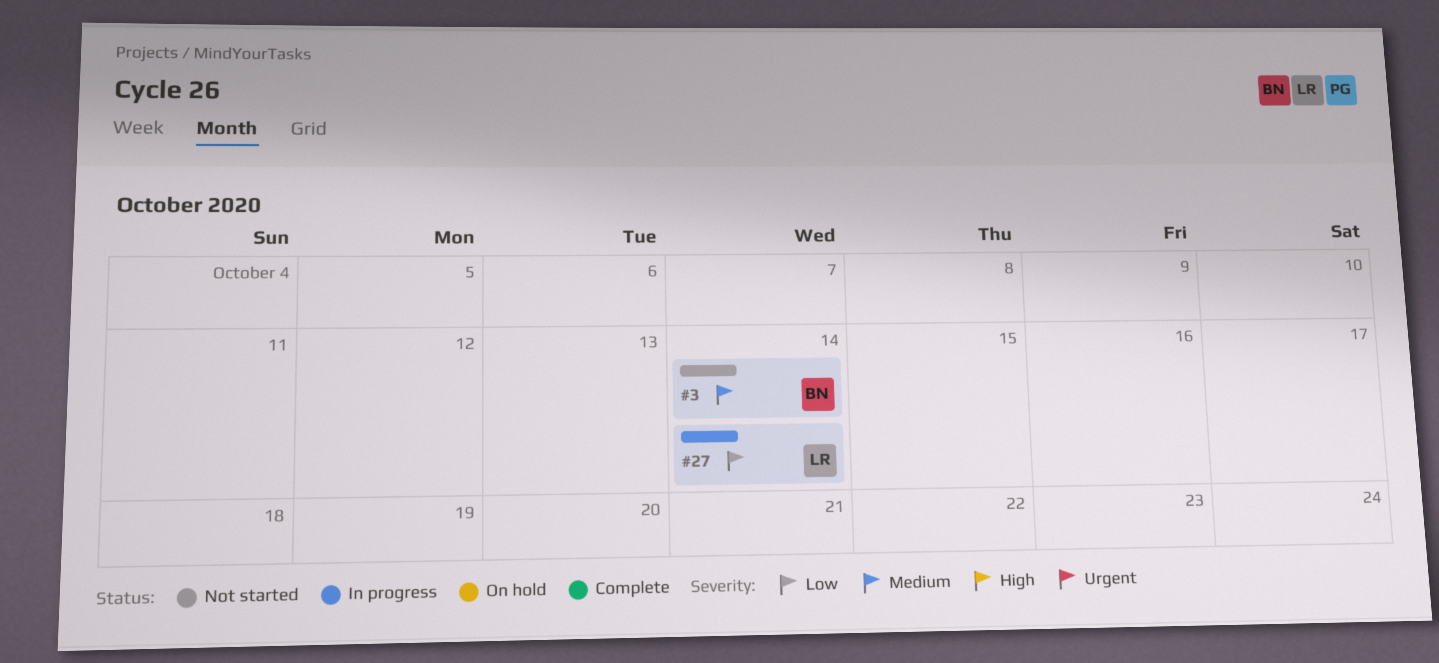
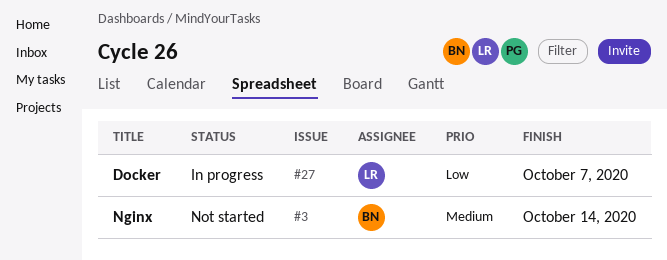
#27, due: Oct 14 -> Oct 7

